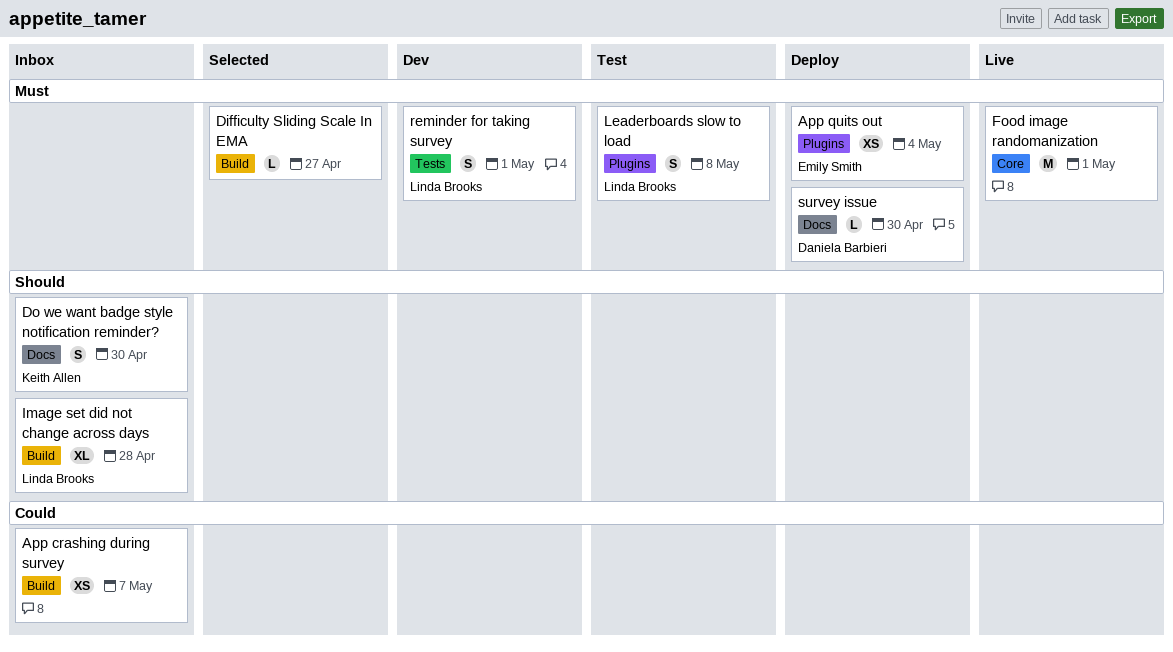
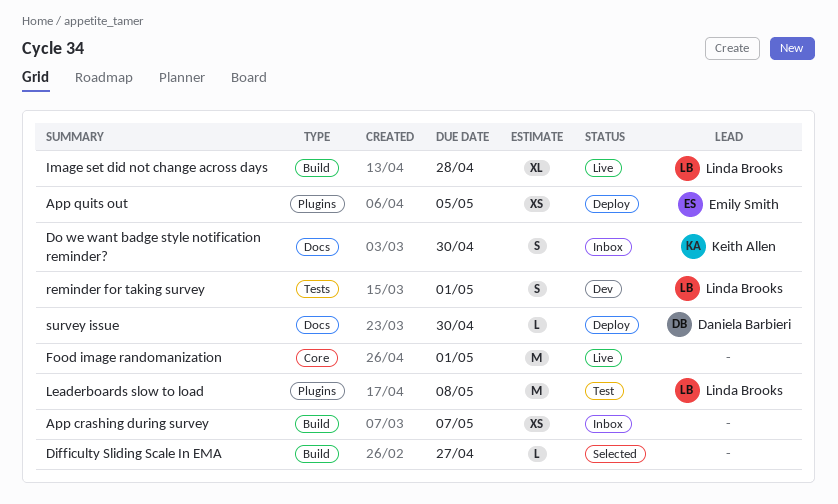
App quits out, due: May 4 -> May 5
Image set did not change across days, status: Inbox -> Live
Leaderboards slow to load, estimate: S -> M

